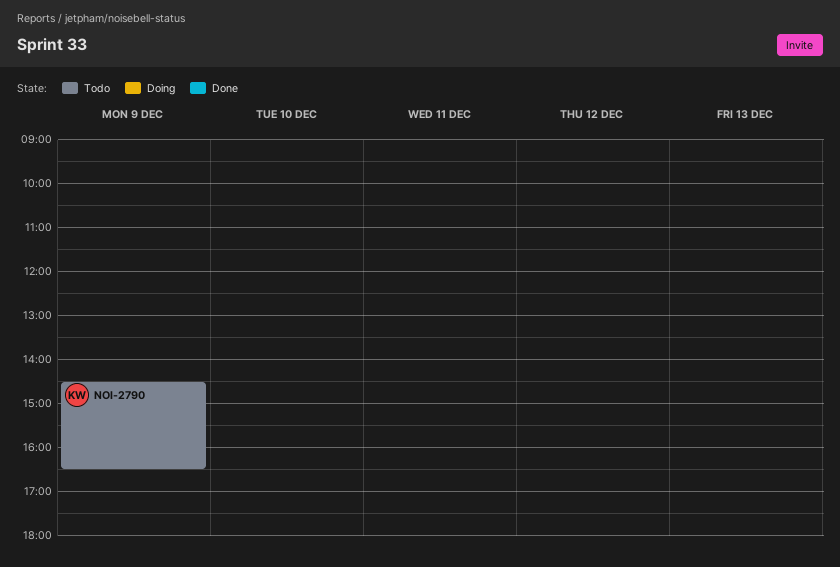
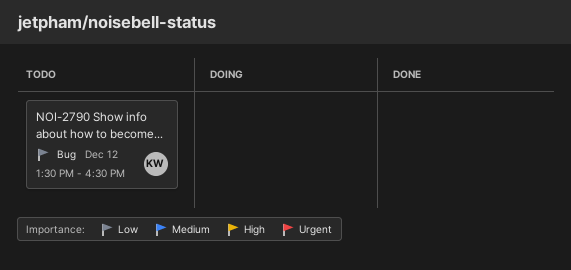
NOI-2790, day: Dec 9 -> Dec 12
NOI-2790, begins: 14:30 -> 13:30

